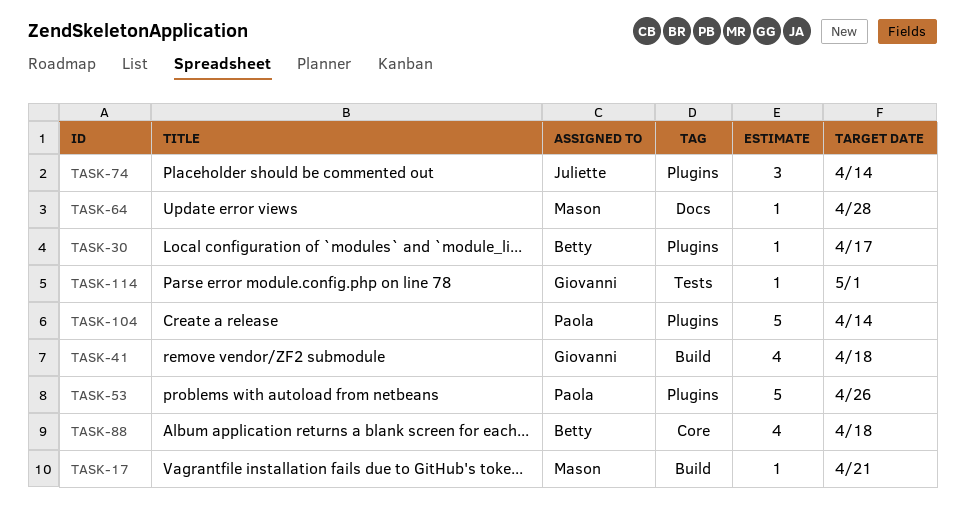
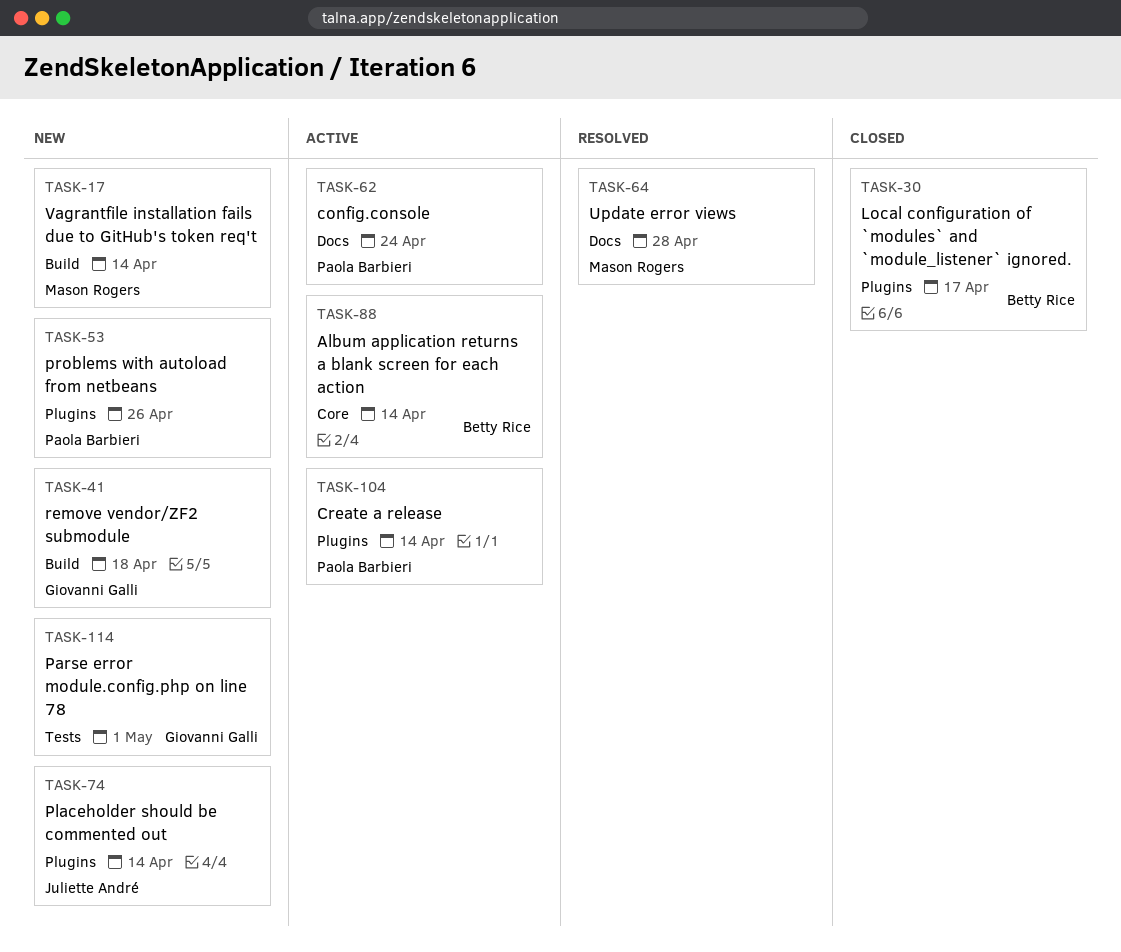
TASK-17, due: Apr 21 -> Apr 14
TASK-62: none -> present
TASK-88, due: Apr 18 -> Apr 14

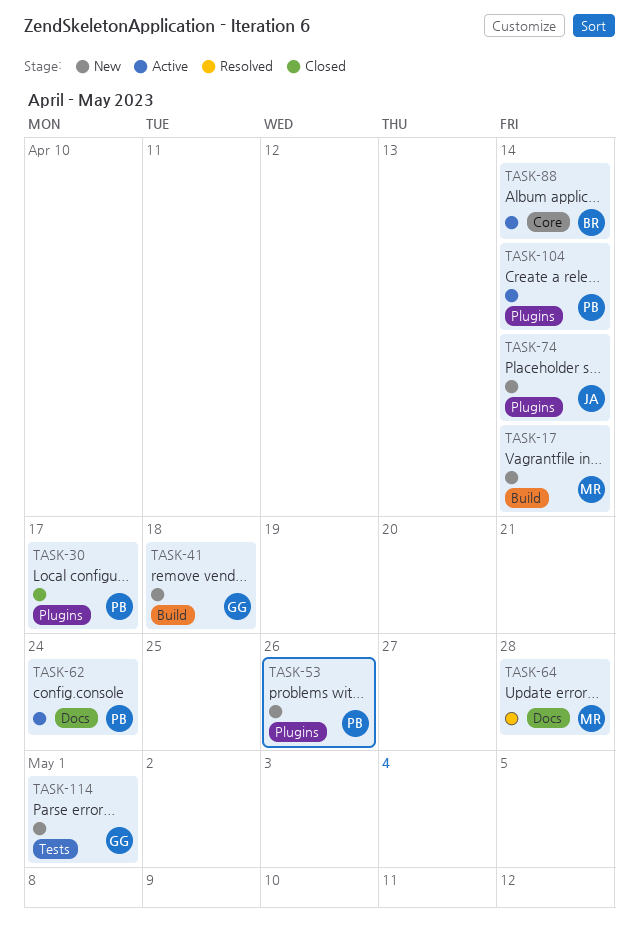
TASK-30, owner: Betty Rice -> Paola Barbieri

